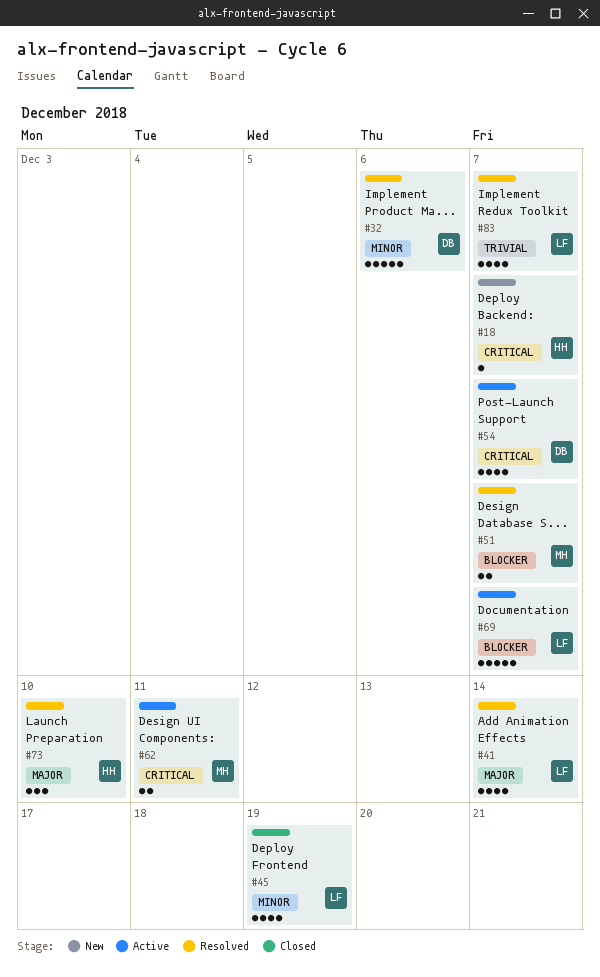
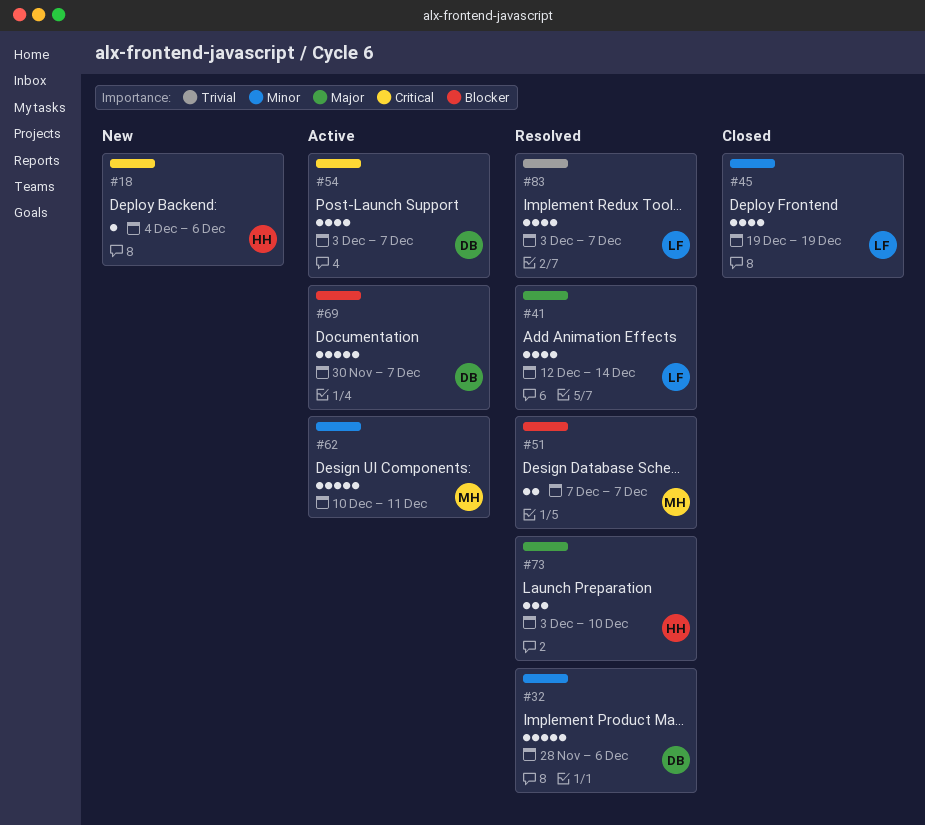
#18, due: Dec 7 -> Dec 6
#62, priority: Critical -> Minor
#62, estimate: 2 -> 5
#69, owner: LF -> DB

